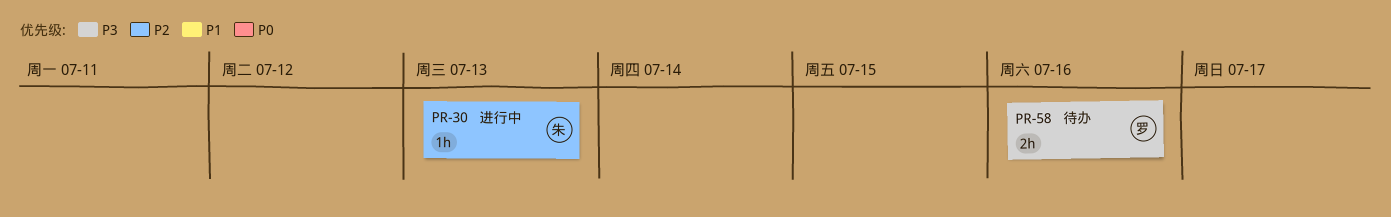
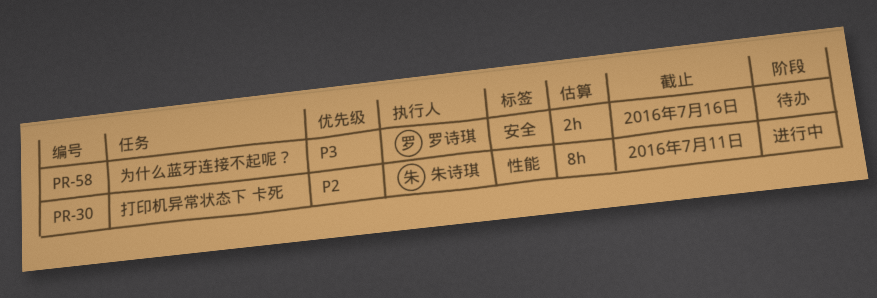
PR-30, estimate: 1h -> 8h
PR-30, due: Jul 13 -> Jul 11

